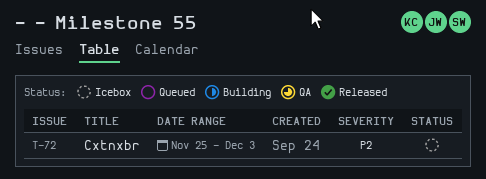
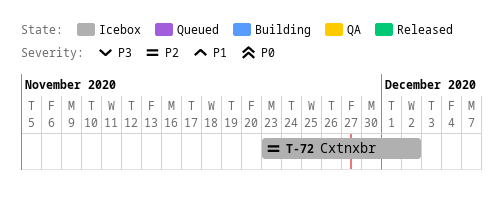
T-72, start: Nov 25 -> Nov 23
T-72, due: Dec 3 -> Dec 2

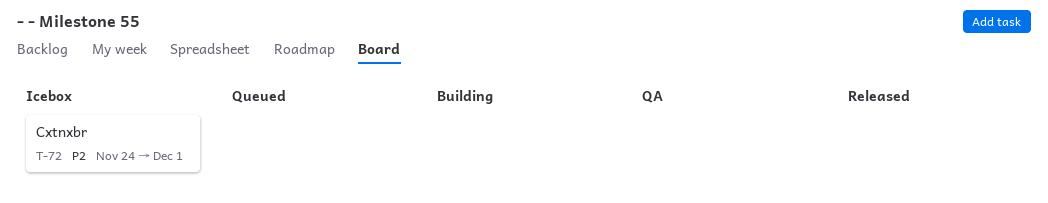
T-72, start: Nov 23 -> Nov 24
T-72, due: Dec 2 -> Dec 1

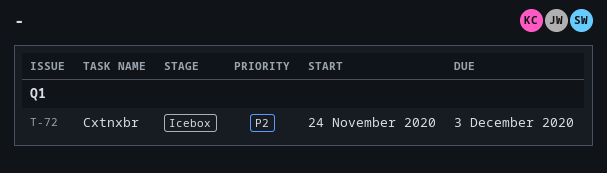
T-72, due: Dec 1 -> Dec 3

